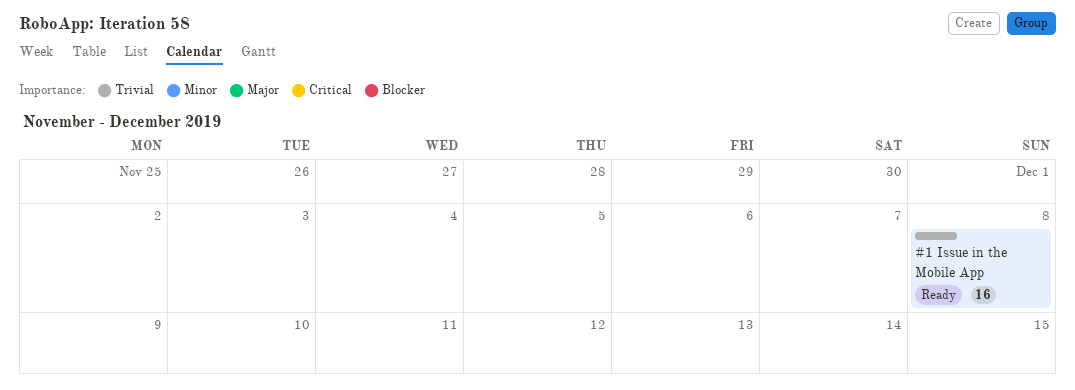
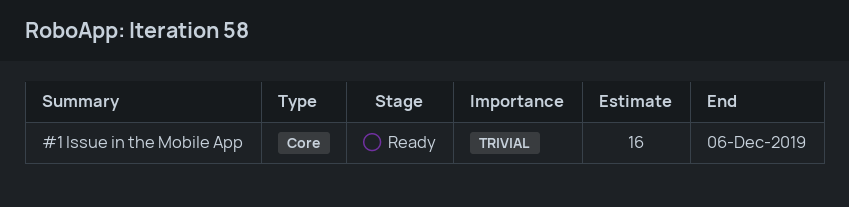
#1 Issue in the Mobile App, due: Dec 8 -> Dec 6

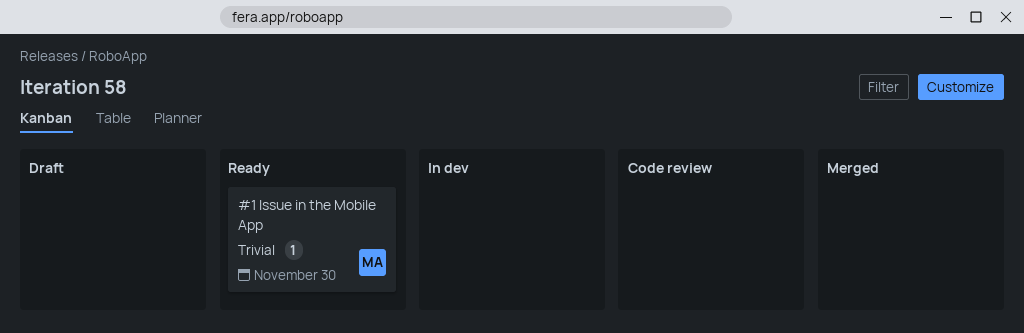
#1 Issue in the Mobile App, estimate: 16 -> 1
#1 Issue in the Mobile App, due: Dec 6 -> Nov 30

